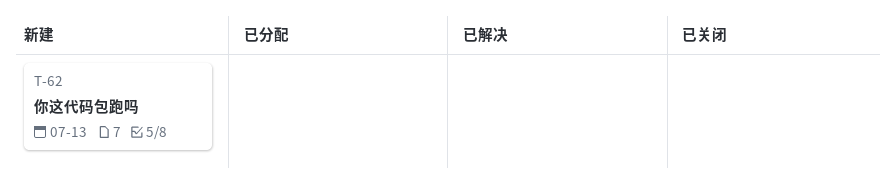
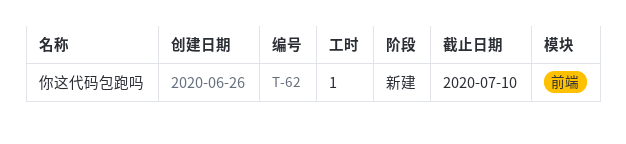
T-62, due: Jul 13 -> Jul 10

